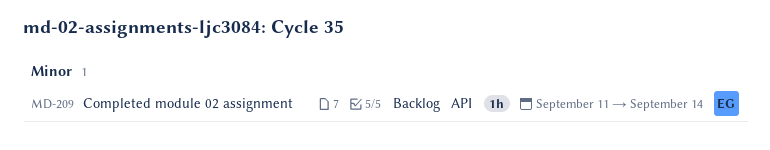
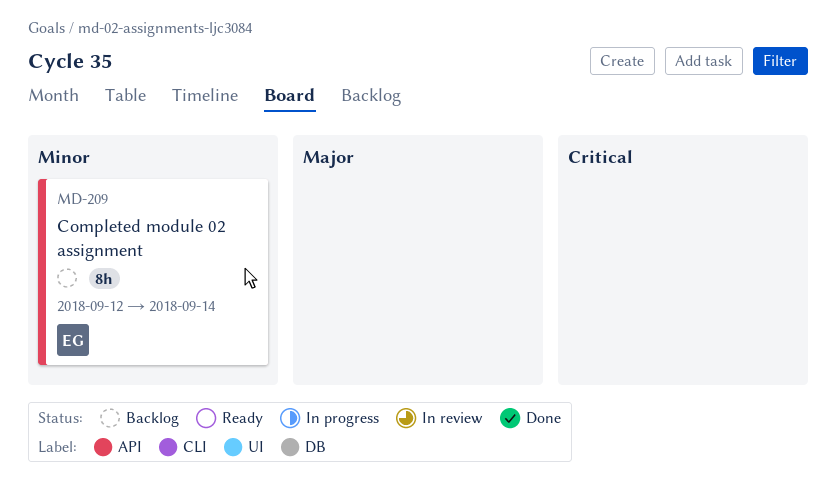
MD-209, estimate: 1h -> 8h
MD-209, start: Sep 11 -> Sep 12

